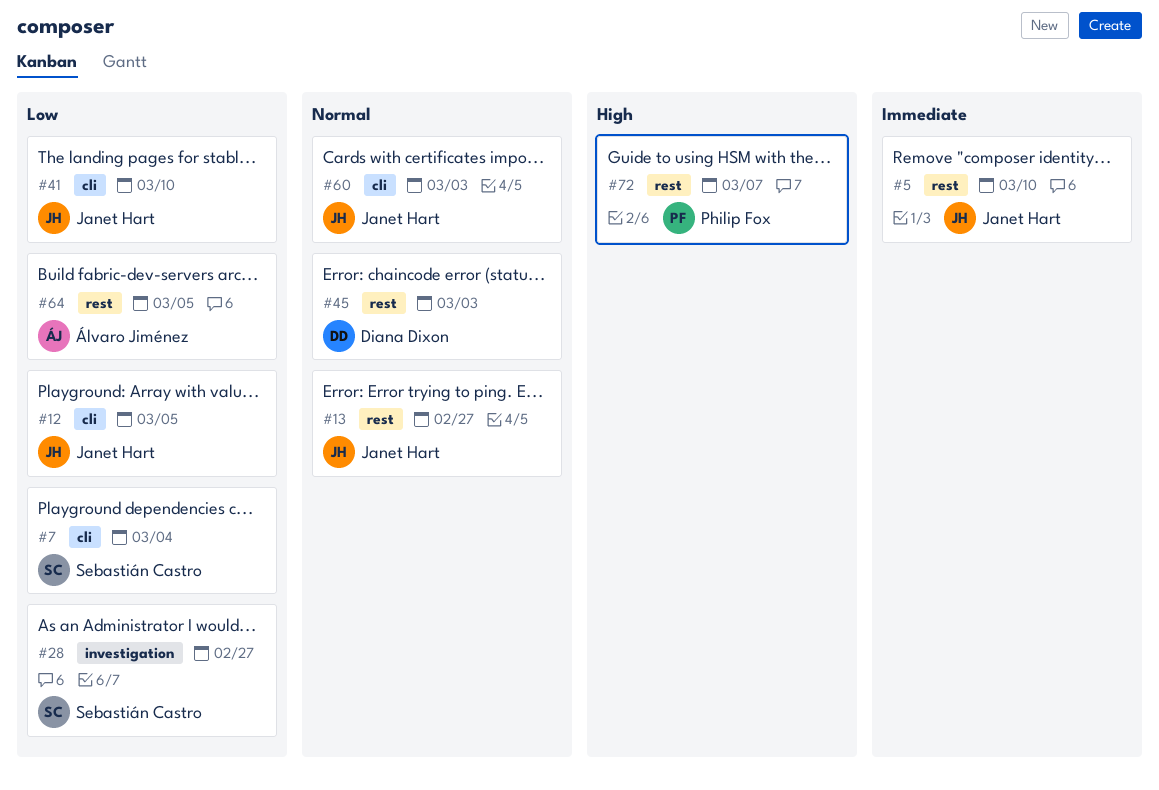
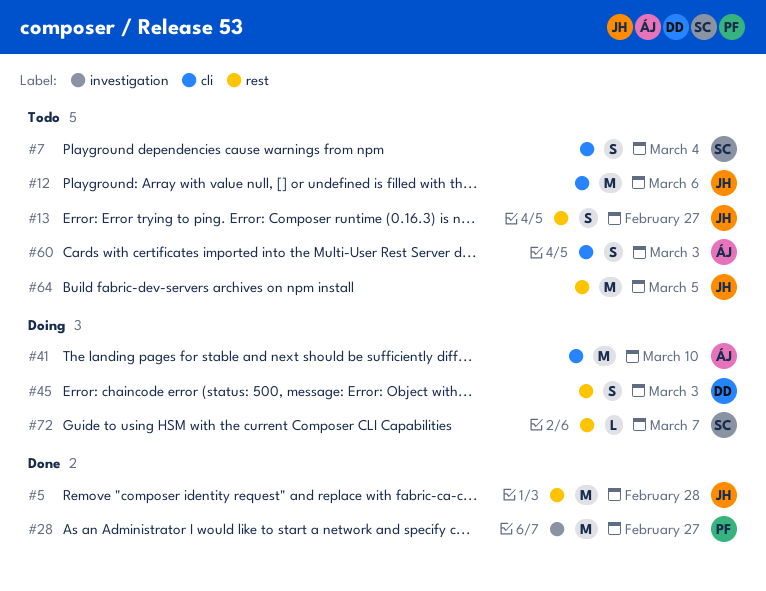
#5, due: Mar 10 -> Feb 28
#12, due: Mar 5 -> Mar 6
#28, owner: Sebastián Castro -> Philip Fox
#41, owner: Janet Hart -> Álvaro Jiménez
#60, owner: Janet Hart -> Álvaro Jiménez
#64, owner: Álvaro Jiménez -> Janet Hart
#72, owner: Philip Fox -> Sebastián Castro

